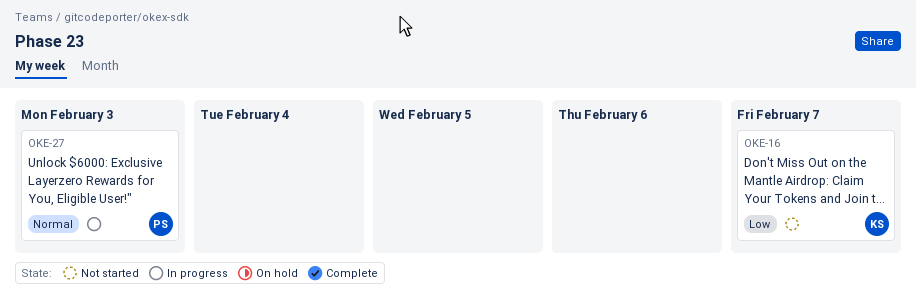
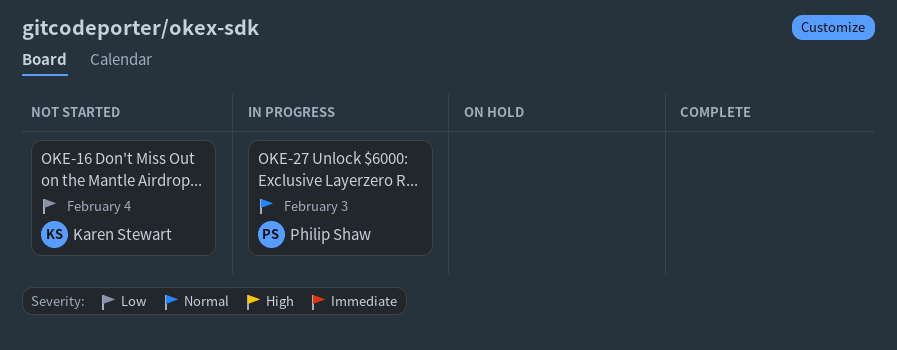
OKE-16, due: Feb 7 -> Feb 4

